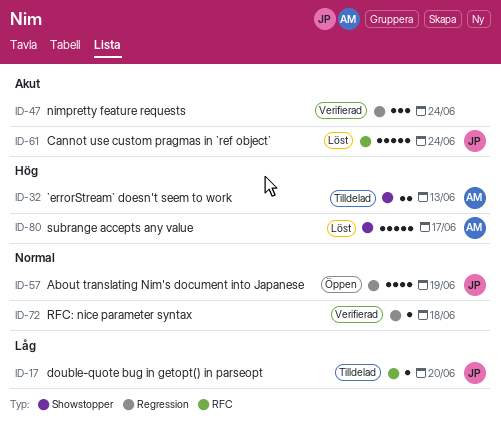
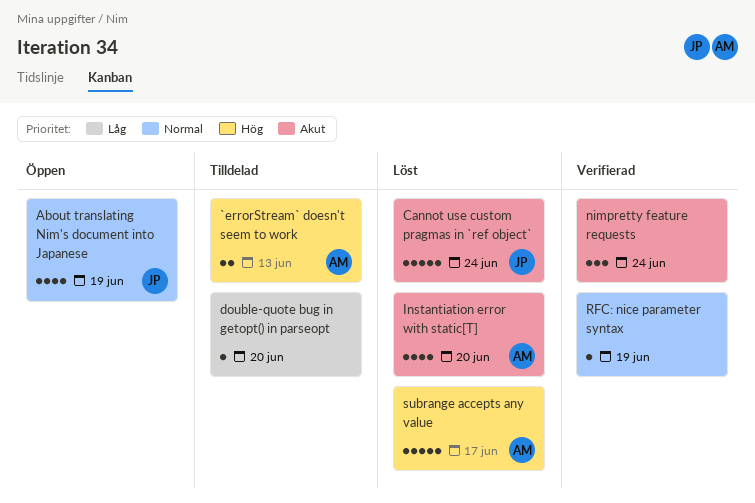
double-quote bug in getopt() in parseopt, owner: JP -> none
Instantiation error with static[T]: none -> present
RFC: nice parameter syntax, due: Jun 18 -> Jun 19

